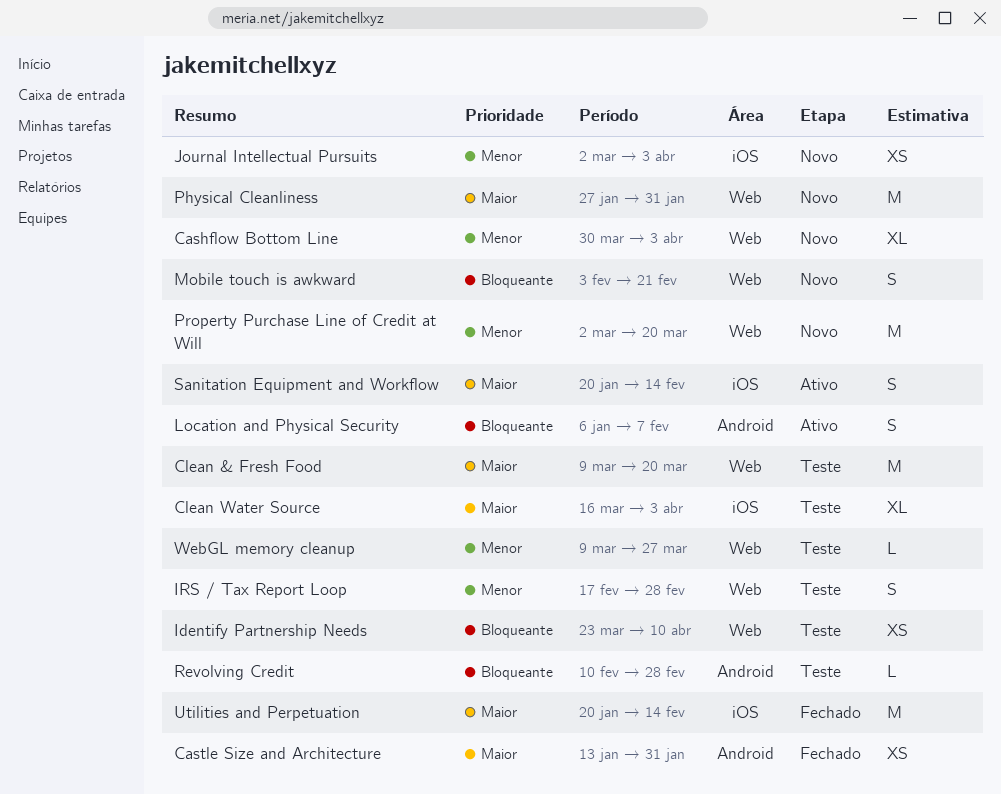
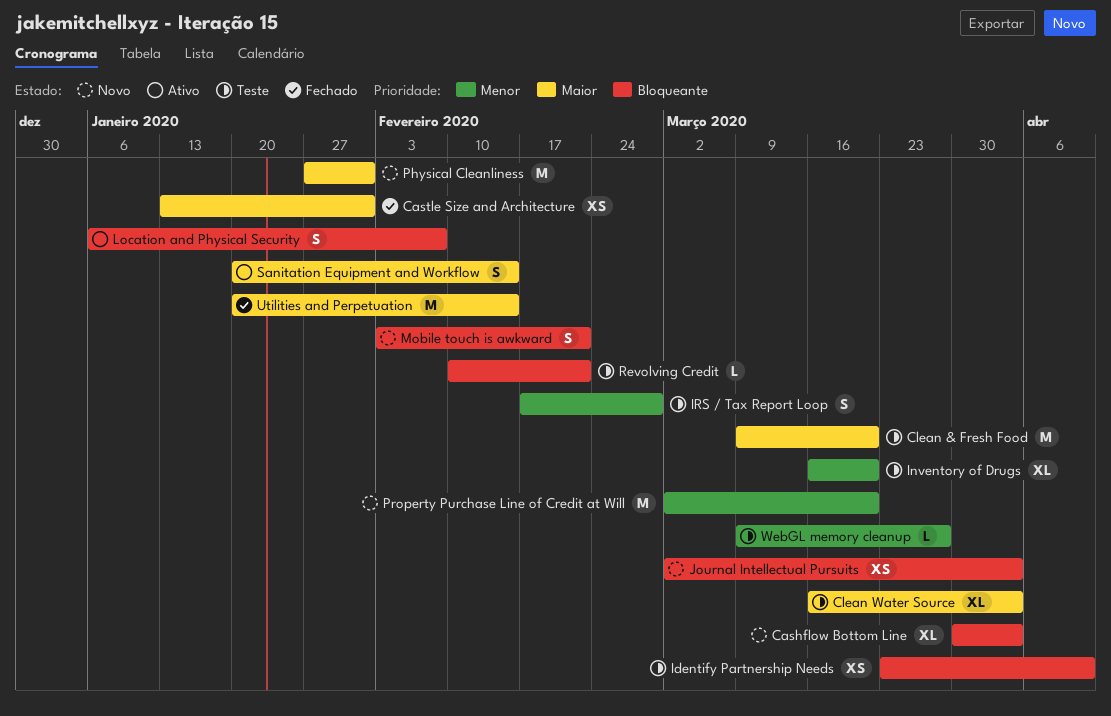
Cashflow Bottom Line, priority: Menor -> Bloqueante
Inventory of Drugs: none -> present
Journal Intellectual Pursuits, priority: Menor -> Bloqueante
Revolving Credit, due: Feb 28 -> Feb 21

